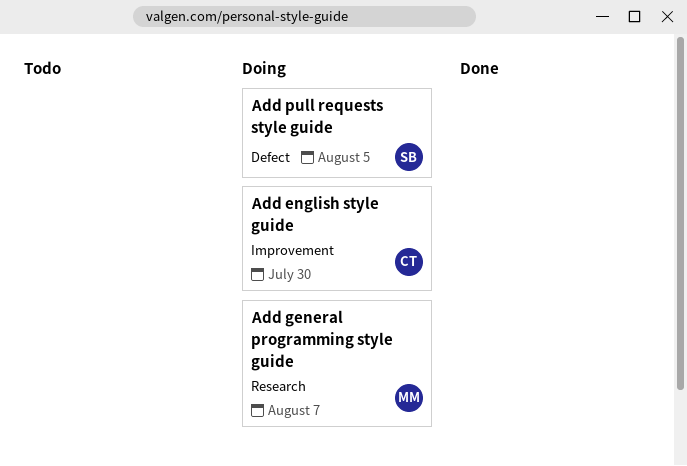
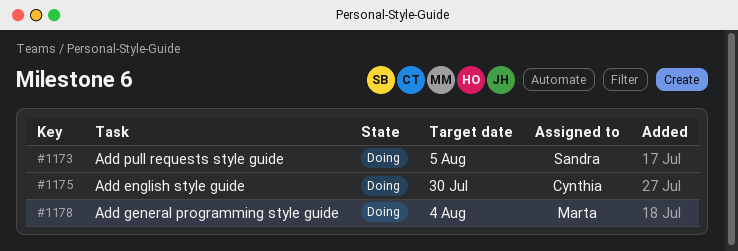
Add general programming style guide, due: Aug 7 -> Aug 4

